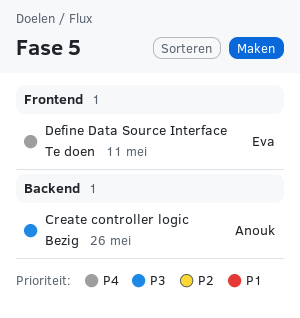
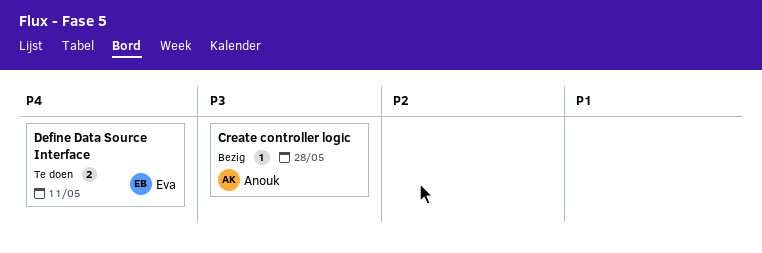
Create controller logic, due: May 26 -> May 28

